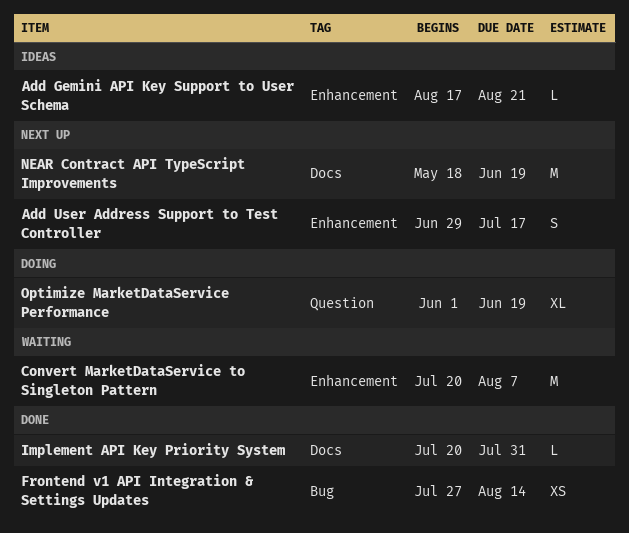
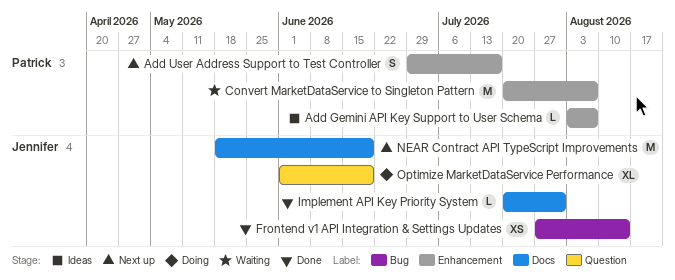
Add Gemini API Key Support to User Schema, start: Aug 17 -> Aug 3
Add Gemini API Key Support to User Schema, due: Aug 21 -> Aug 7

